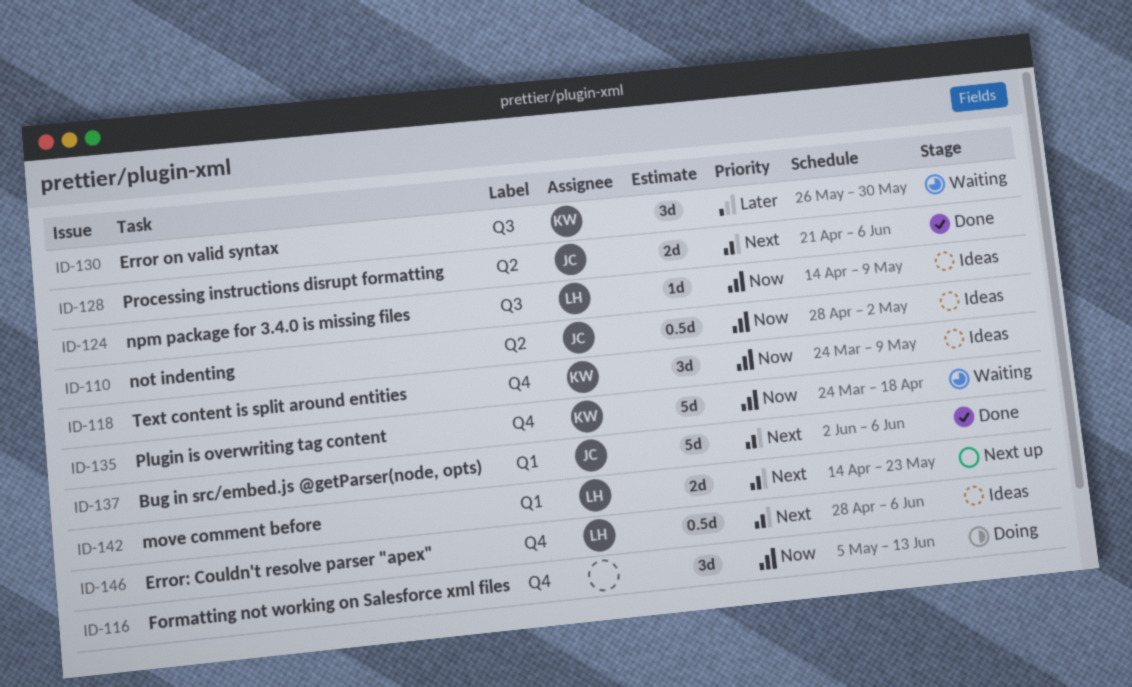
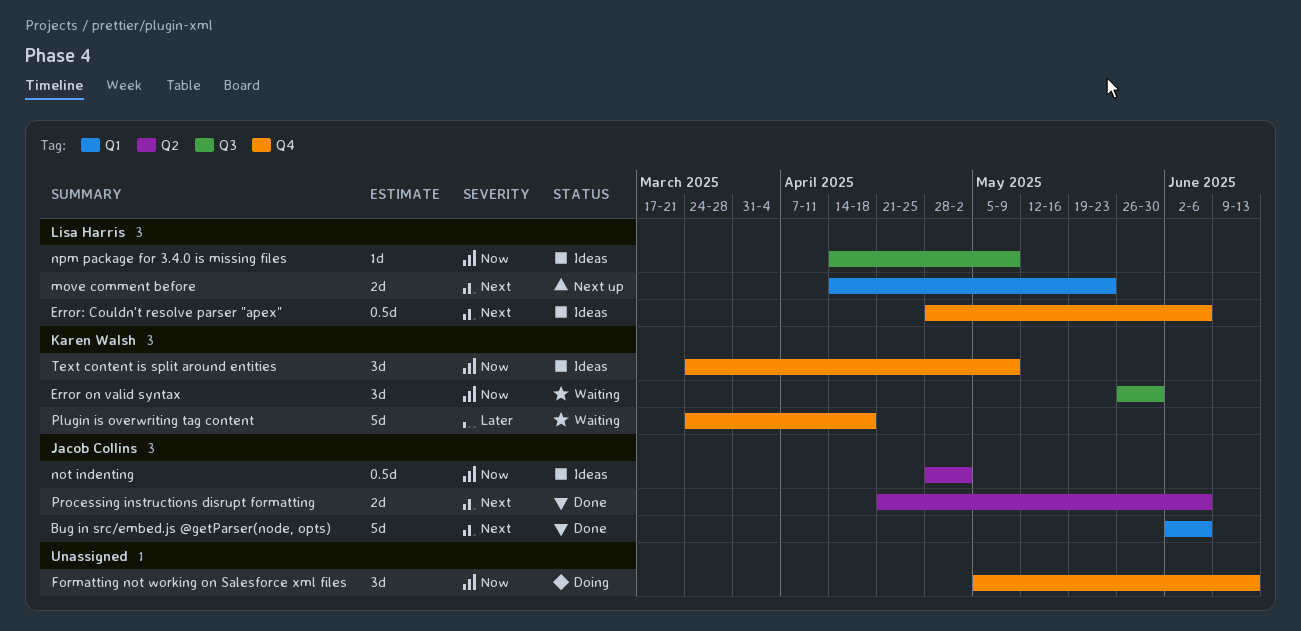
Error on valid syntax, priority: Later -> Now
Plugin is overwriting tag content, priority: Now -> Later

